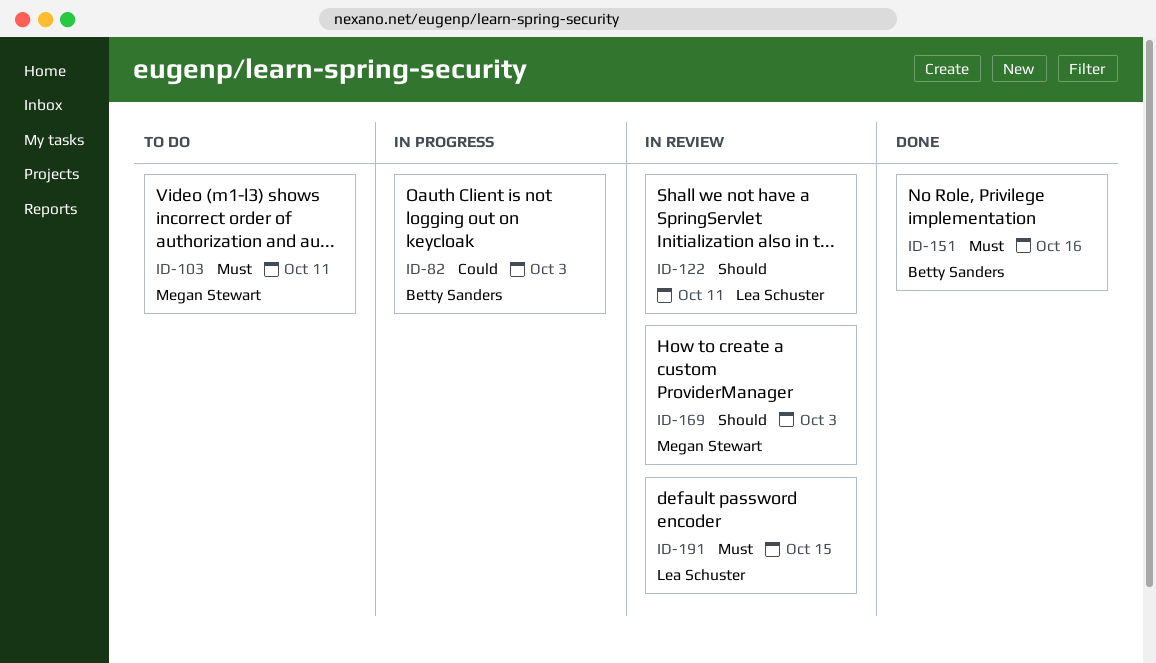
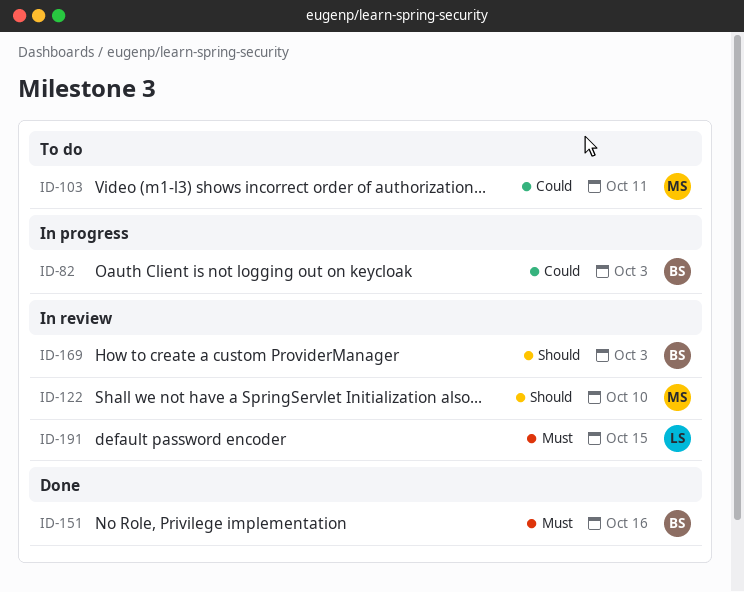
ID-103, priority: Must -> Could
ID-122, owner: Lea Schuster -> Megan Stewart
ID-122, due: Oct 11 -> Oct 10
ID-169, owner: Megan Stewart -> Betty Sanders

